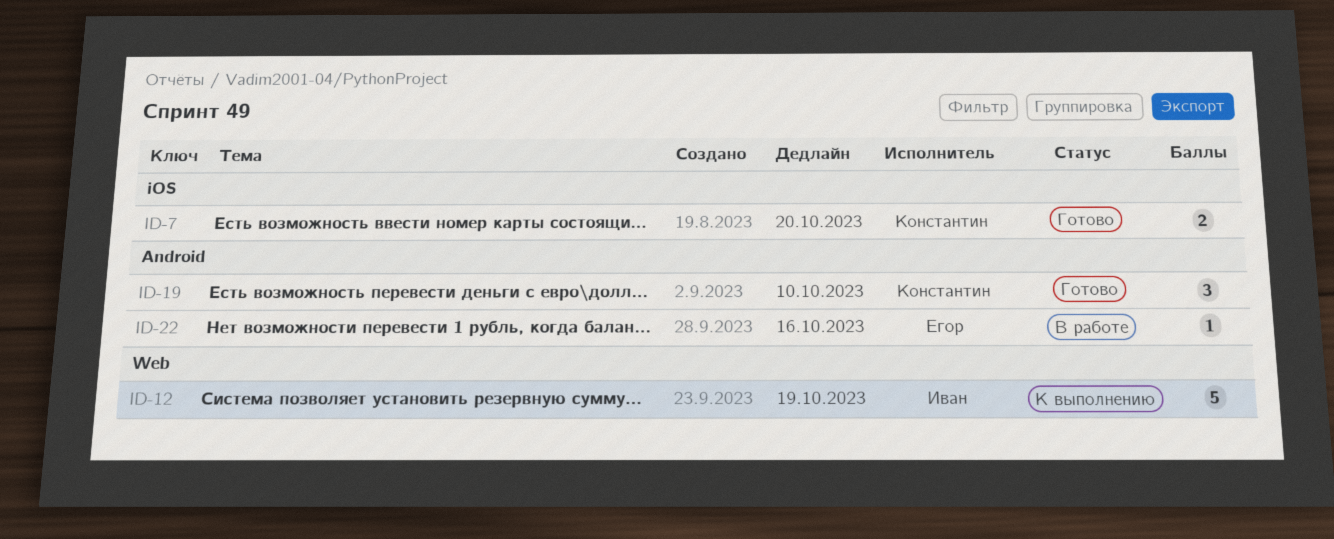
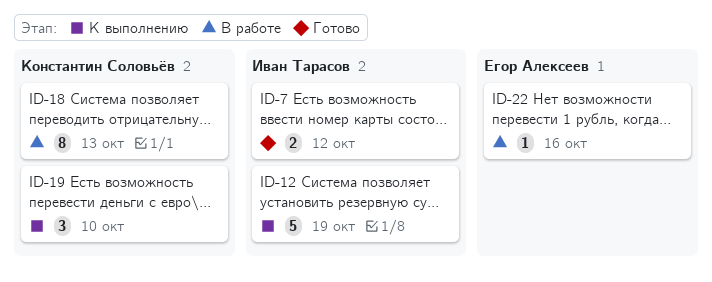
ID-7, owner: Константин Соловьёв -> Иван Тарасов
ID-7, due: Oct 20 -> Oct 12
ID-18: none -> present
ID-19, status: Готово -> К выполнению

